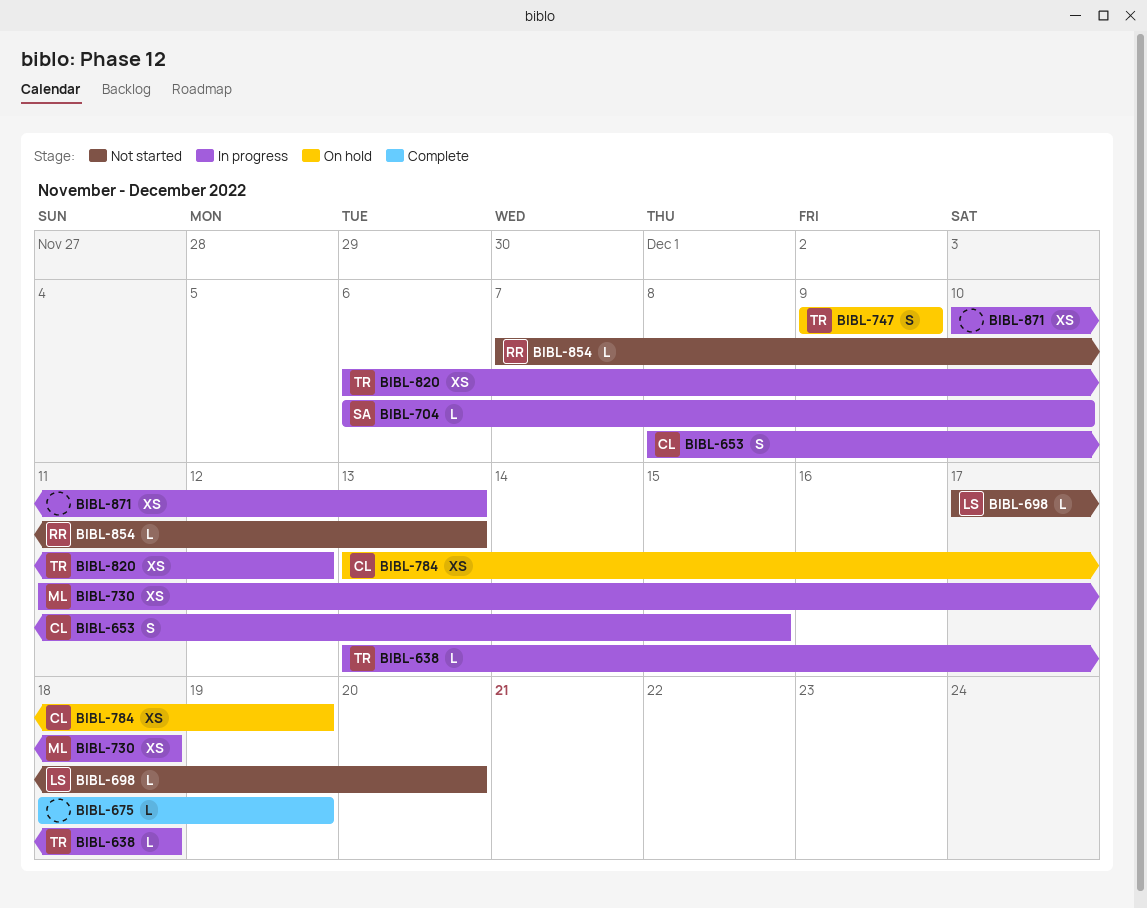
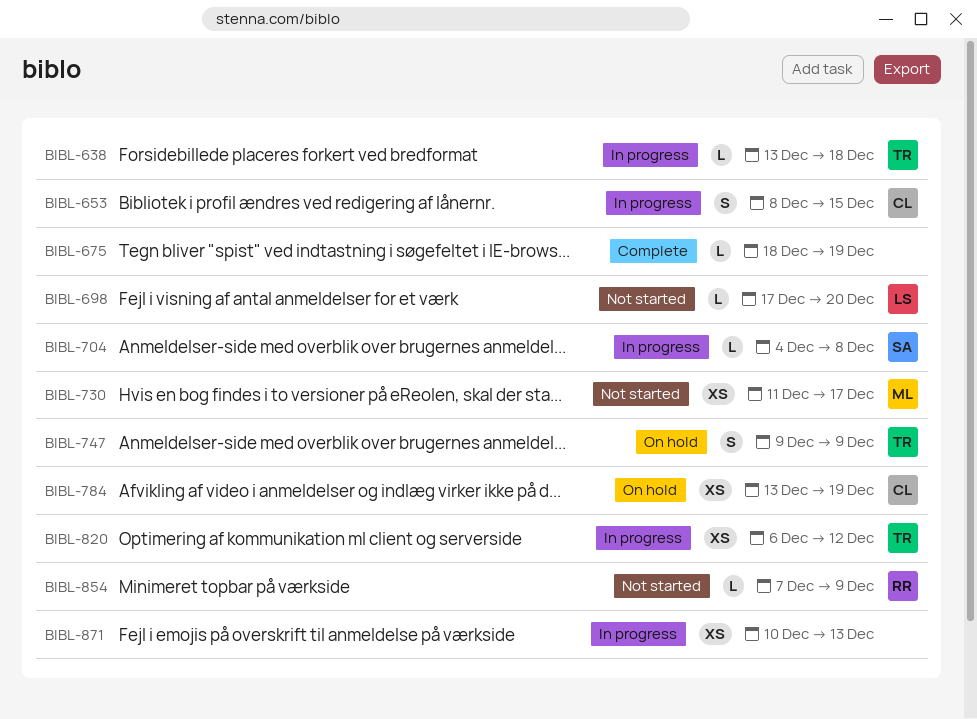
BIBL-704, start: Dec 6 -> Dec 4
BIBL-704, due: Dec 10 -> Dec 8
BIBL-730, status: In progress -> Not started
BIBL-730, due: Dec 18 -> Dec 17
BIBL-854, due: Dec 13 -> Dec 9

